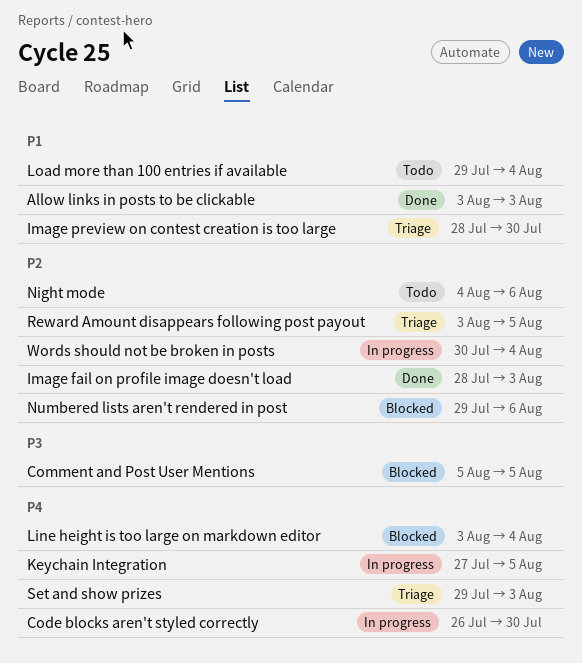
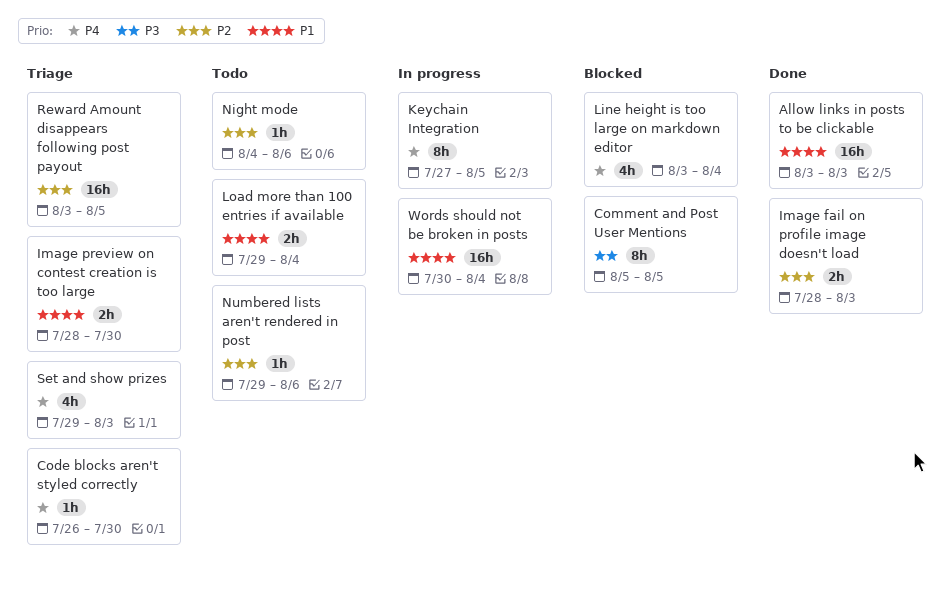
Code blocks aren't styled correctly, status: In progress -> Triage
Numbered lists aren't rendered in post, status: Blocked -> Todo
Words should not be broken in posts, priority: P2 -> P1

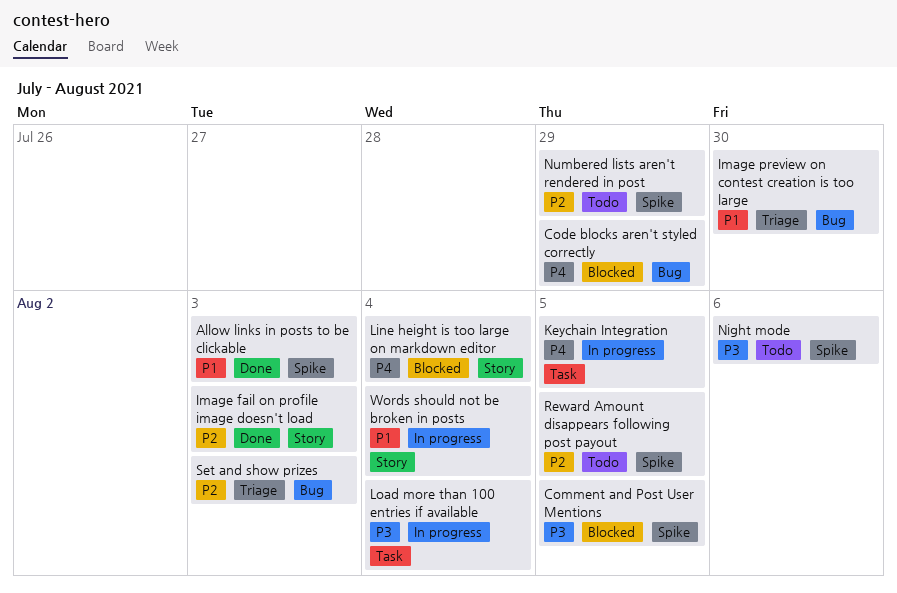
Code blocks aren't styled correctly, status: Triage -> Blocked
Code blocks aren't styled correctly, due: Jul 30 -> Jul 29
Load more than 100 entries if available, status: Todo -> In progress
Load more than 100 entries if available, priority: P1 -> P3
Night mode, priority: P2 -> P3
Numbered lists aren't rendered in post, due: Aug 6 -> Jul 29
Reward Amount disappears following post payout, status: Triage -> Todo
Set and show prizes, priority: P4 -> P2

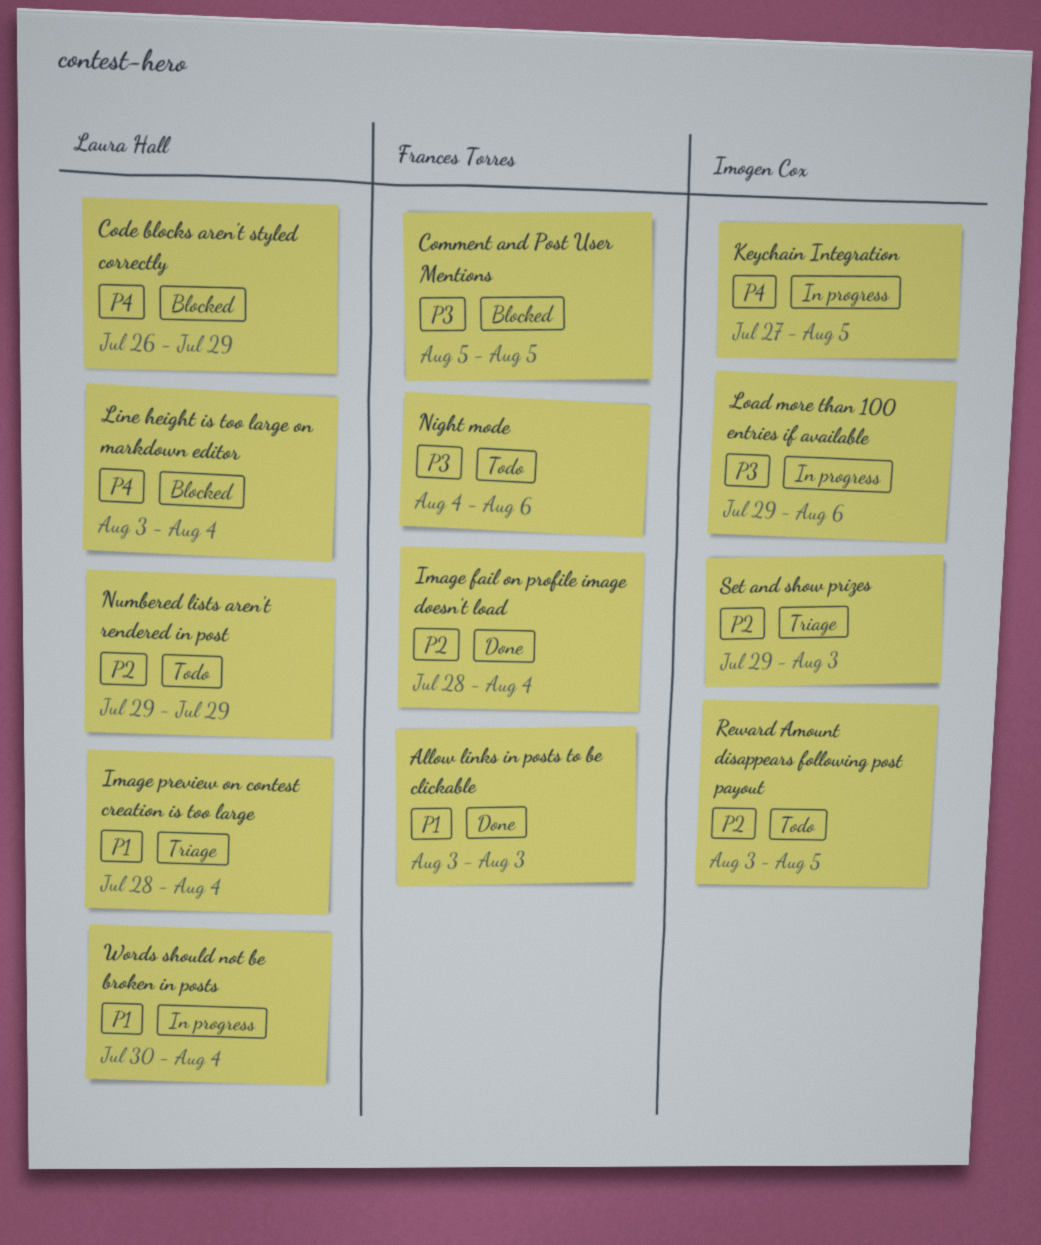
Image fail on profile image doesn't load, due: Aug 3 -> Aug 4
Image preview on contest creation is too large, due: Jul 30 -> Aug 4
Load more than 100 entries if available, due: Aug 4 -> Aug 6

